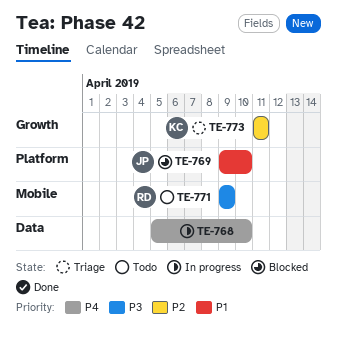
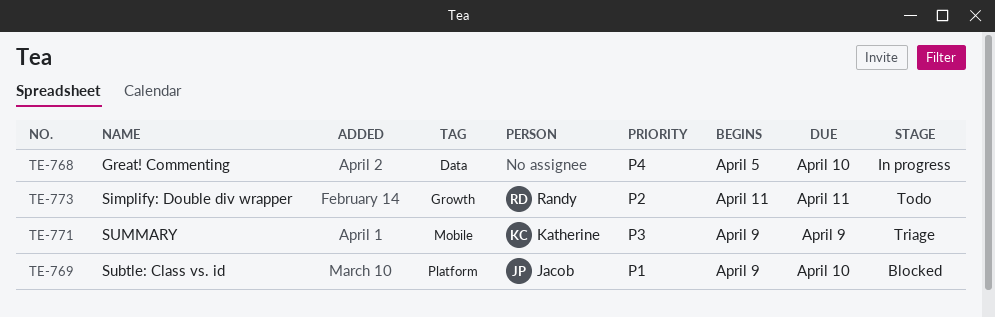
TE-771, status: Todo -> Triage
TE-771, owner: Randy -> Katherine
TE-773, status: Triage -> Todo
TE-773, owner: Katherine -> Randy

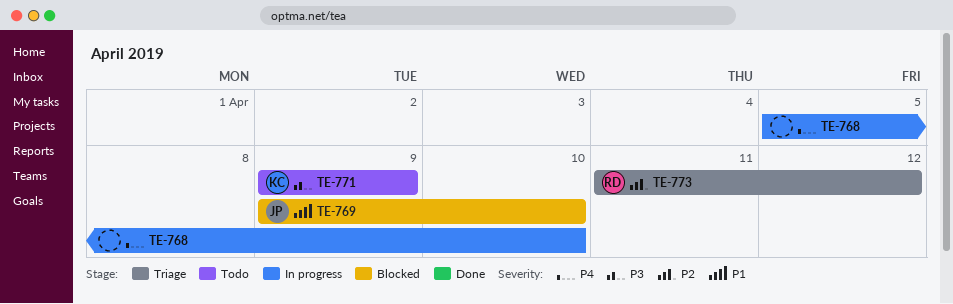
TE-771, status: Triage -> Todo
TE-773, status: Todo -> Triage
TE-773, due: Apr 11 -> Apr 12

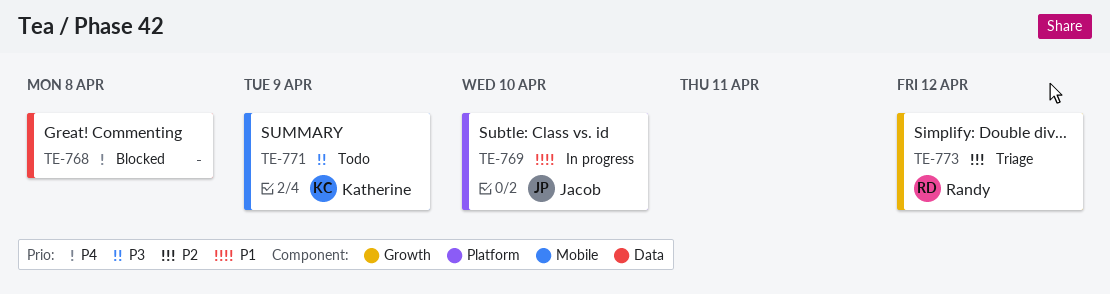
TE-768, status: In progress -> Blocked
TE-768, due: Apr 10 -> Apr 8
TE-769, status: Blocked -> In progress

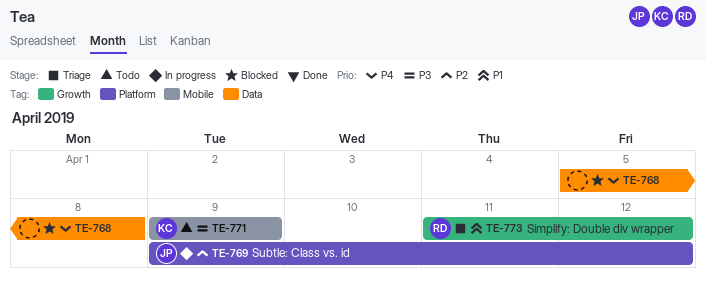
TE-769, priority: P1 -> P2
TE-769, due: Apr 10 -> Apr 12
TE-773, priority: P2 -> P1

